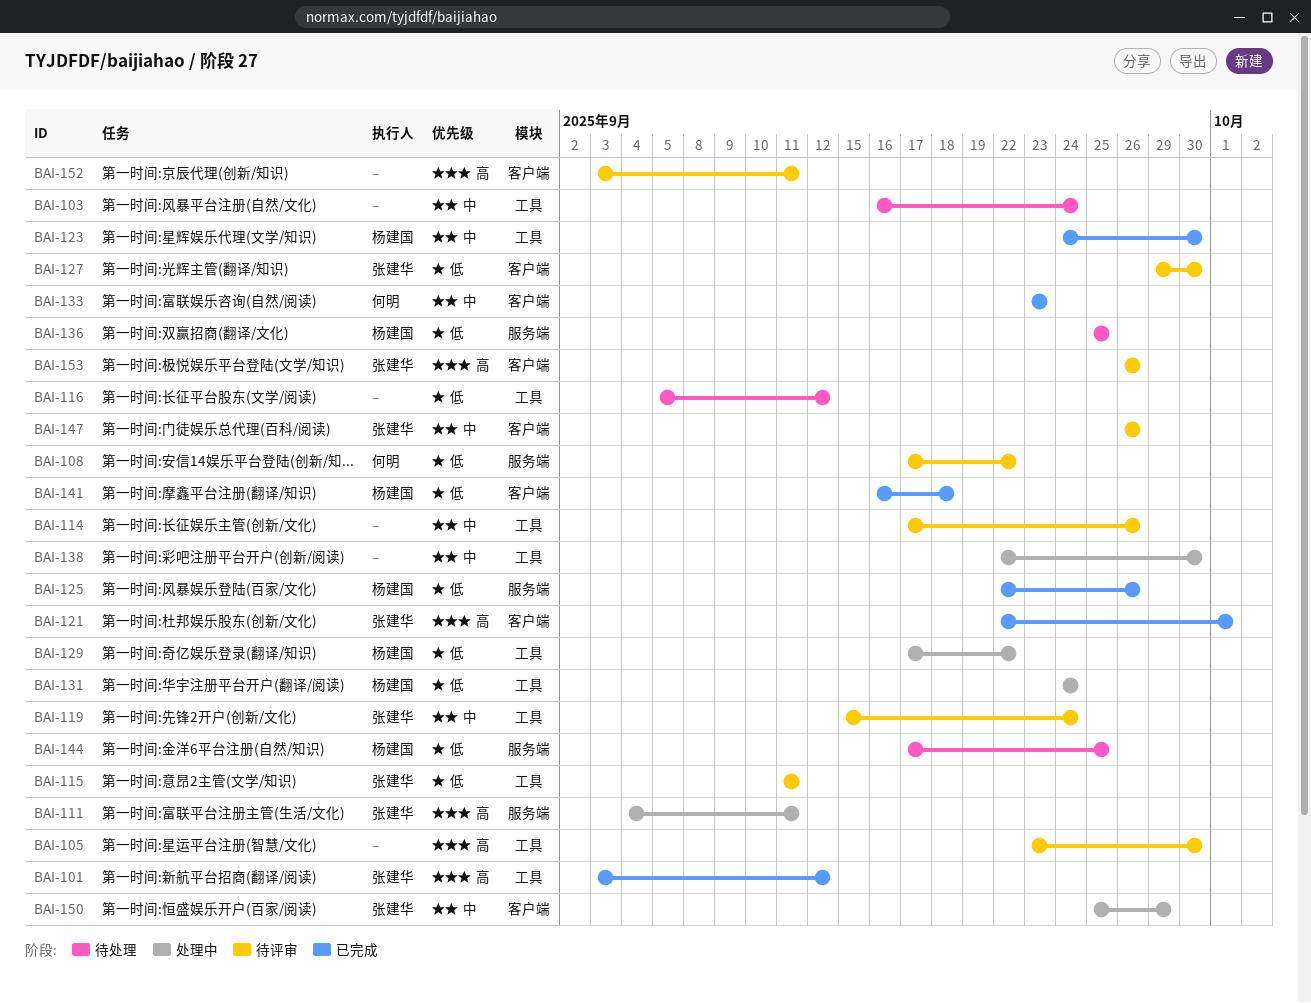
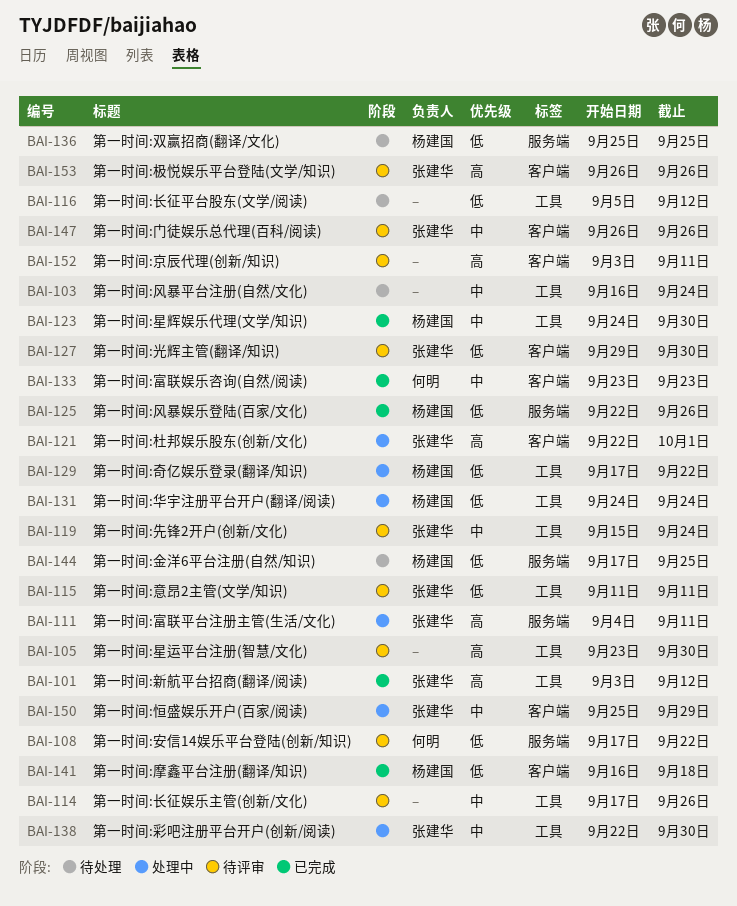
BAI-121, status: 已完成 -> 处理中
BAI-138, owner: none -> 张建华

